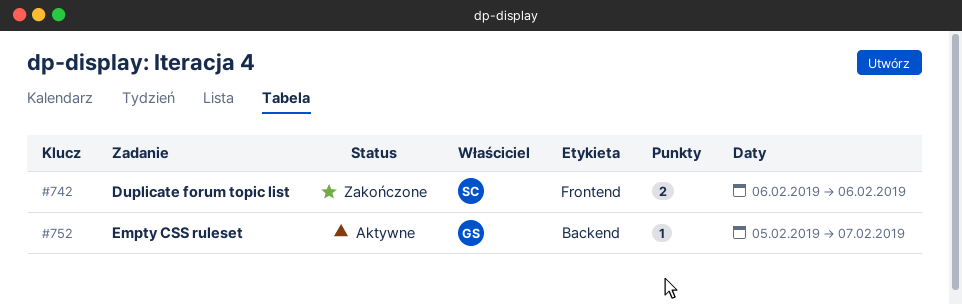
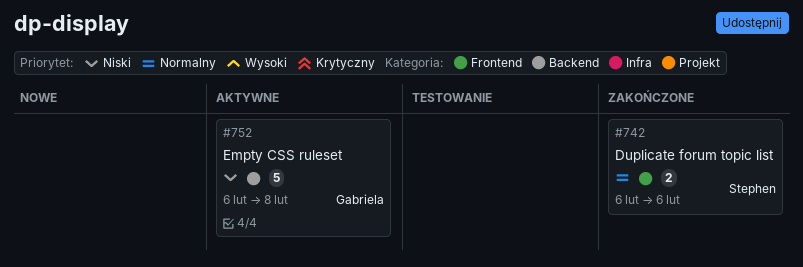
#752, estimate: 1 -> 5
#752, start: Feb 5 -> Feb 6
#752, due: Feb 7 -> Feb 8

